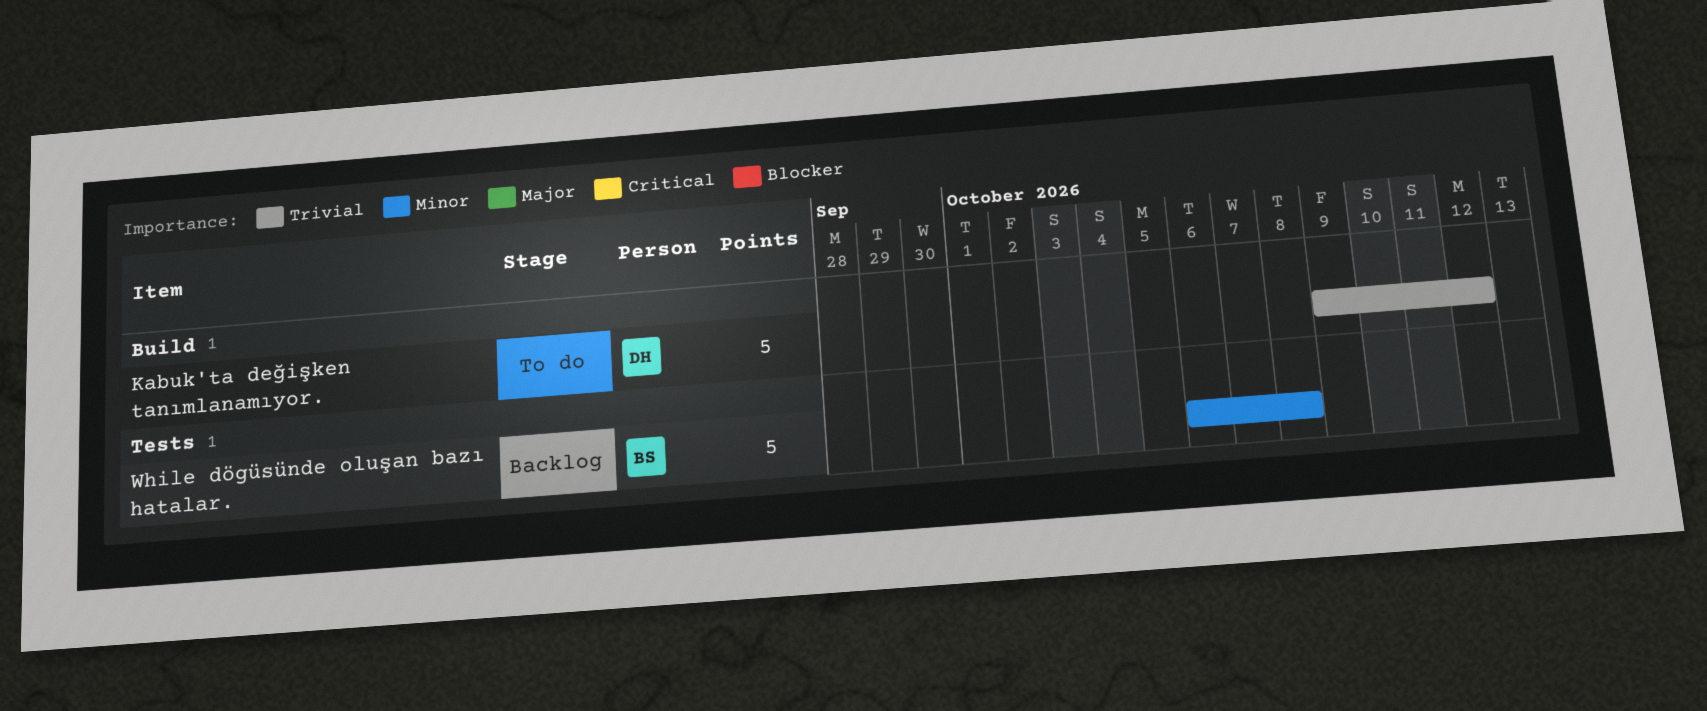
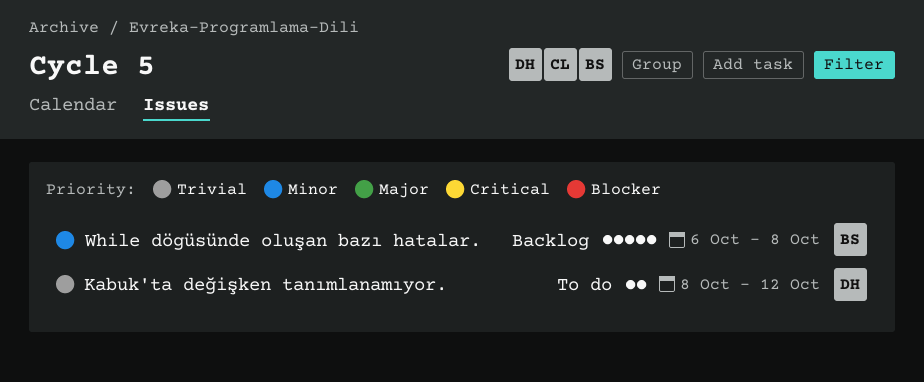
Kabuk'ta değişken tanımlanamıyor., estimate: 5 -> 2
Kabuk'ta değişken tanımlanamıyor., start: Oct 9 -> Oct 8

